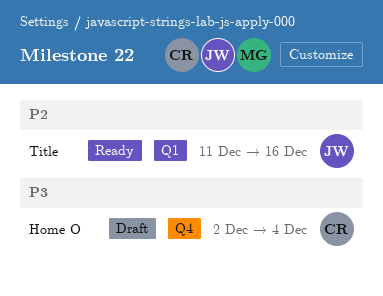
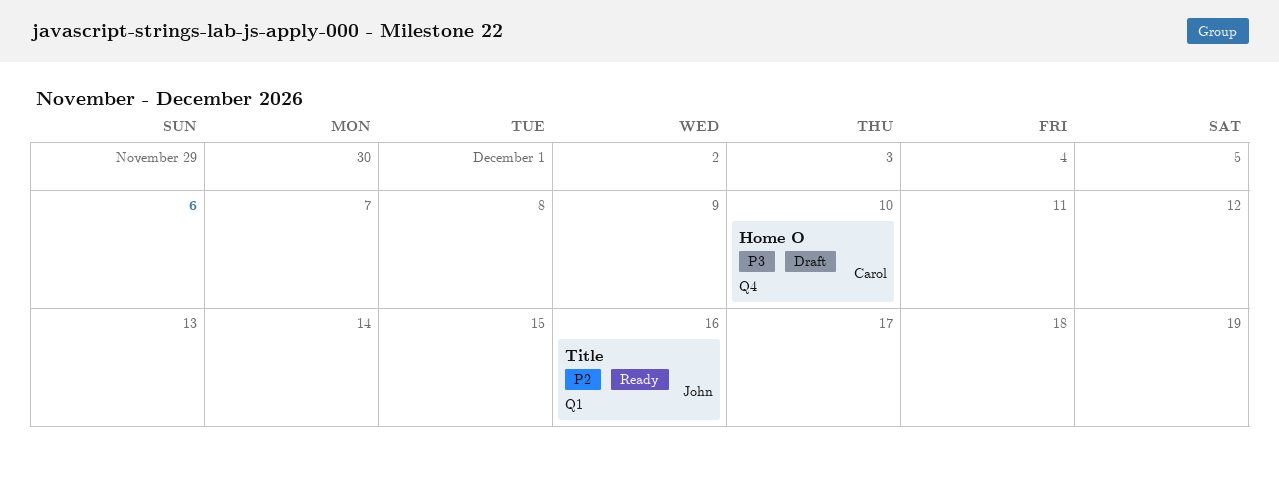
Home O, due: Dec 4 -> Dec 10

